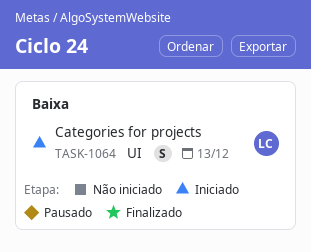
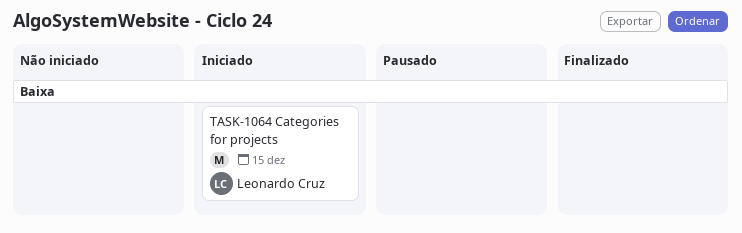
TASK-1064, estimate: S -> M
TASK-1064, due: Dec 13 -> Dec 15

